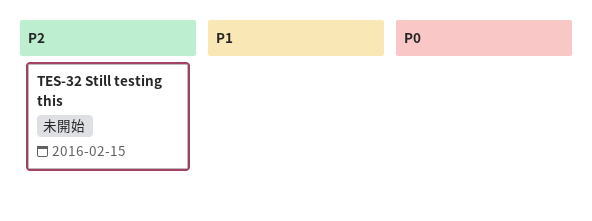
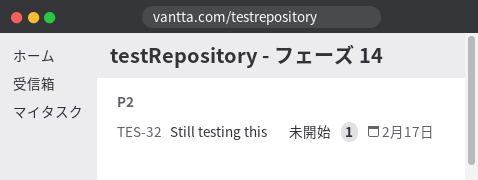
TES-32, due: Feb 15 -> Feb 17

